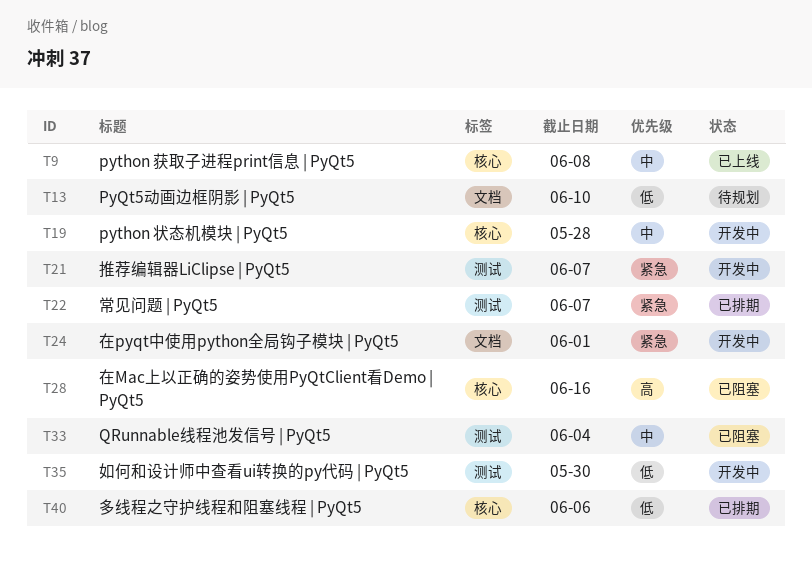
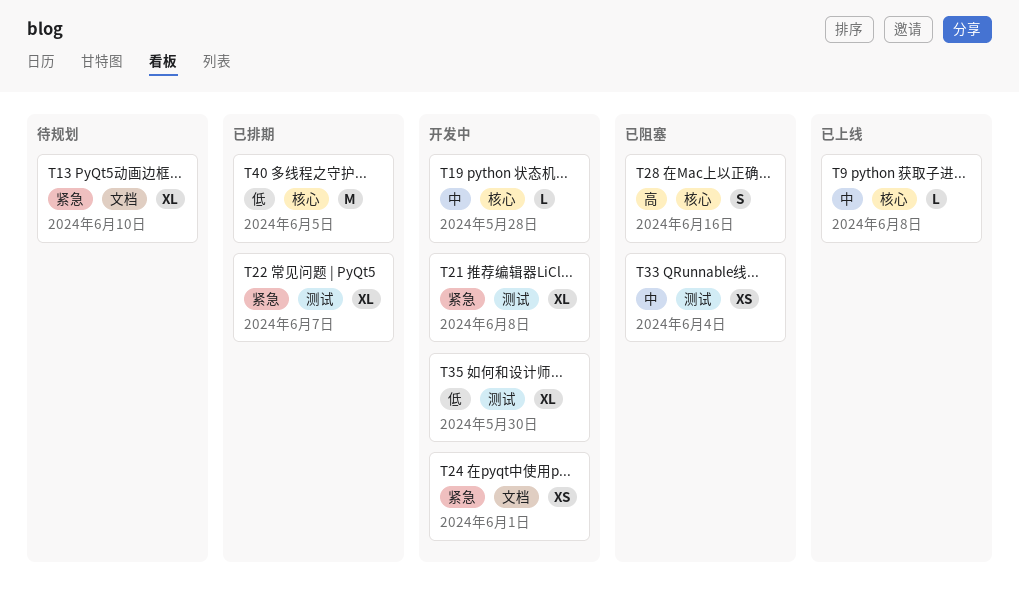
T13, priority: 低 -> 紧急
T21, due: Jun 7 -> Jun 8
T40, due: Jun 6 -> Jun 5

